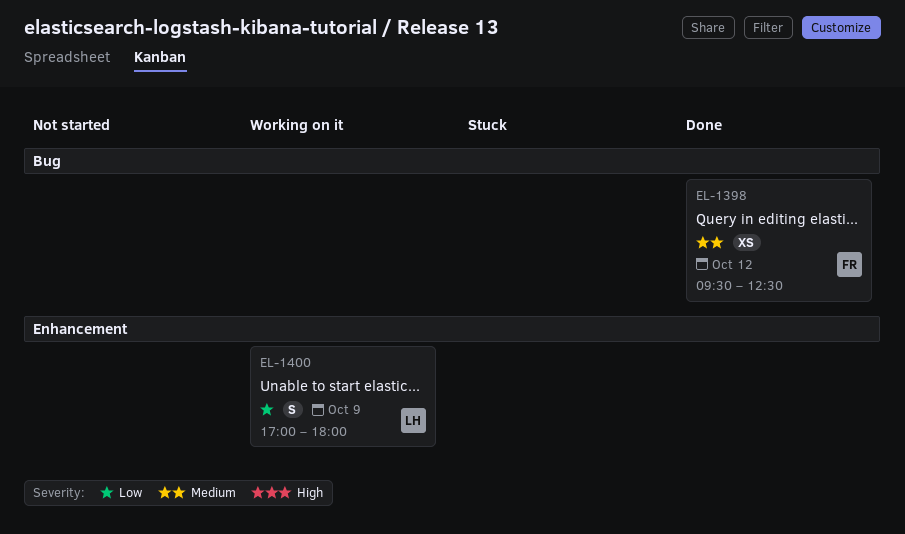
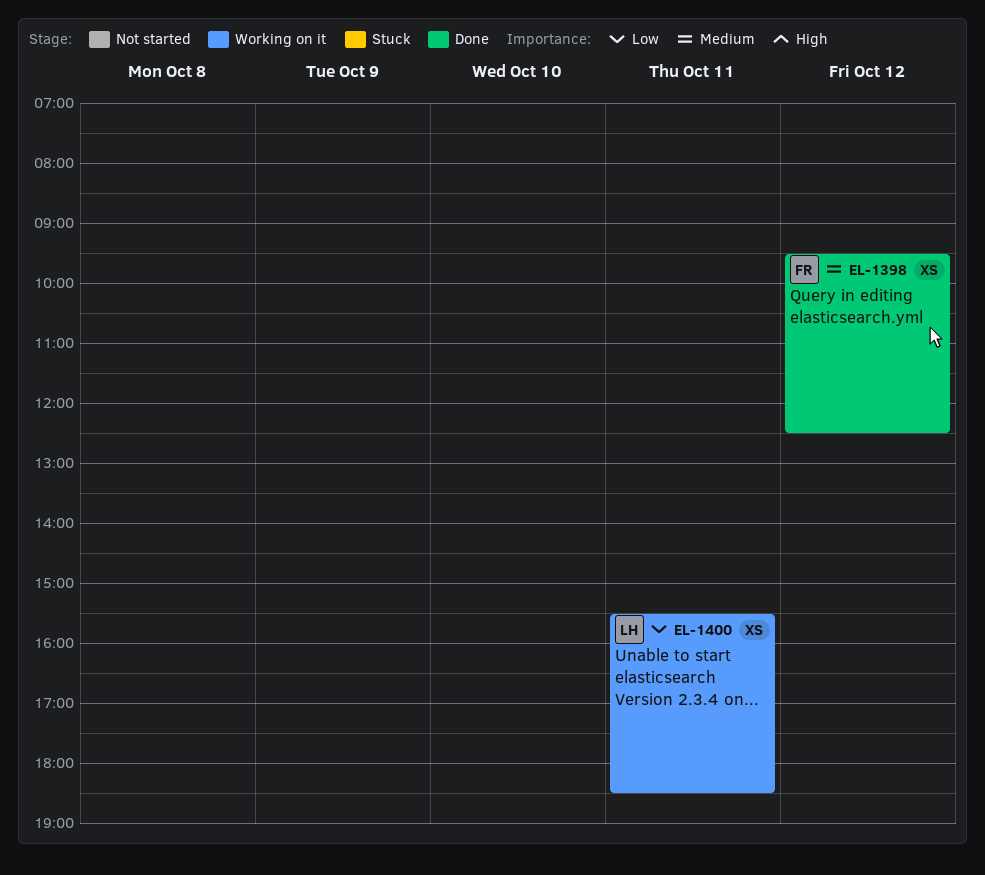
EL-1400, estimate: S -> XS
EL-1400, day: Oct 9 -> Oct 11
EL-1400, begins: 17:00 -> 15:30
EL-1400, ends: 18:00 -> 18:30

